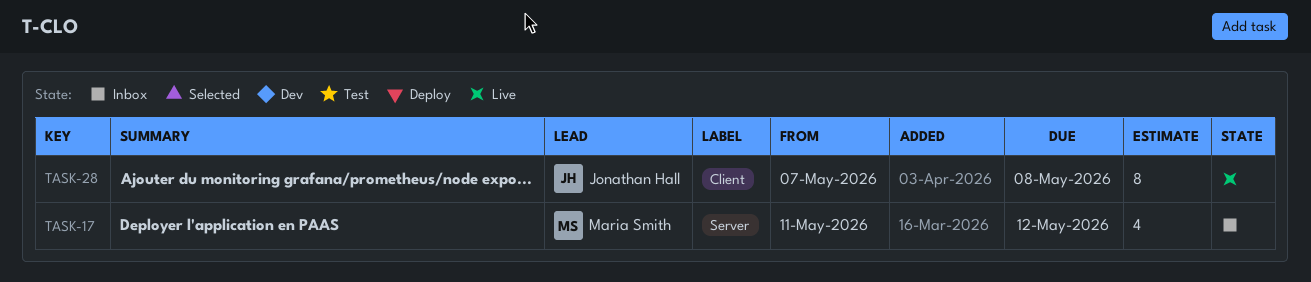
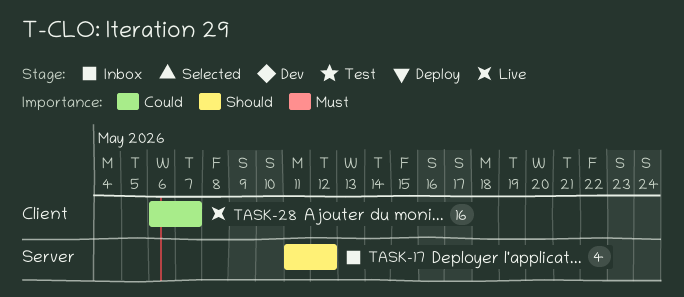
TASK-28, estimate: 8 -> 16
TASK-28, start: May 7 -> May 6
TASK-28, due: May 8 -> May 7

